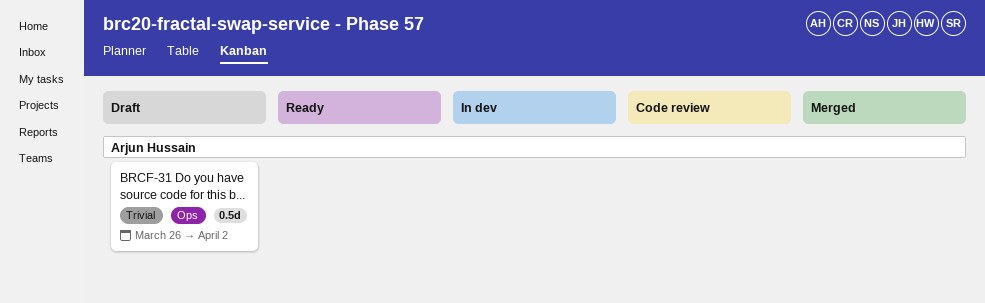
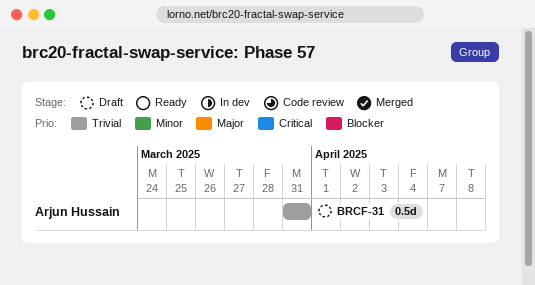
BRCF-31, start: Mar 26 -> Mar 31
BRCF-31, due: Apr 2 -> Mar 31

